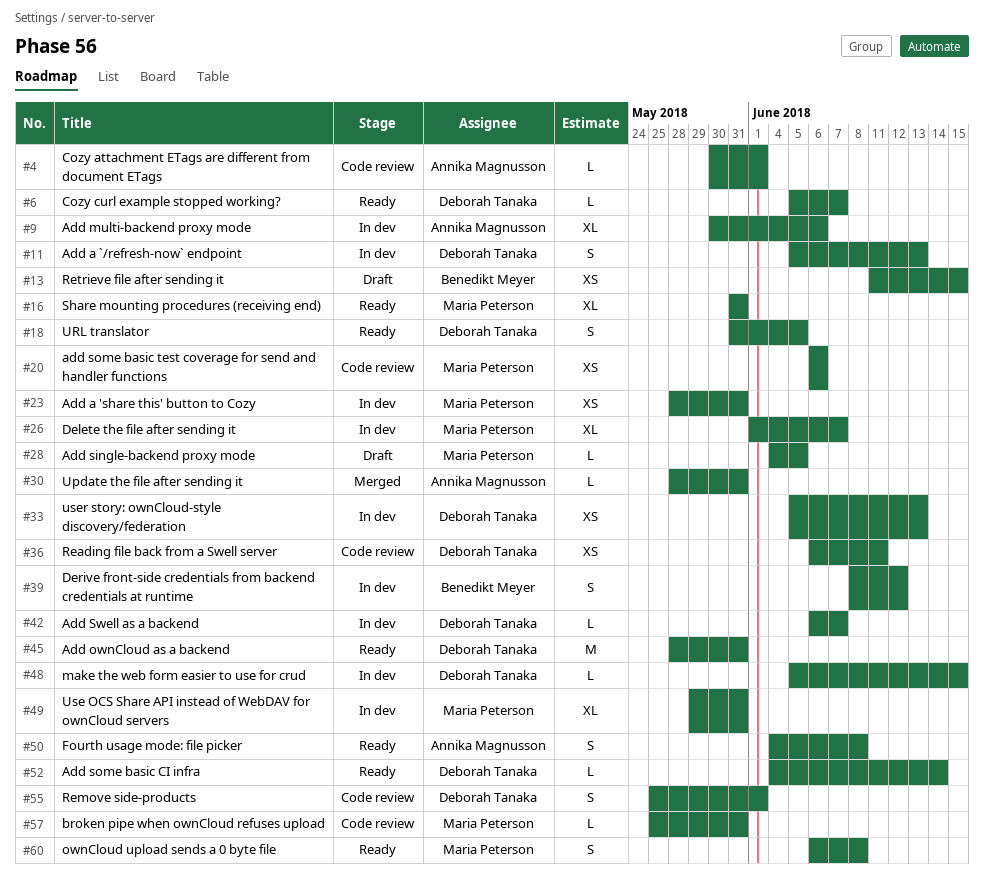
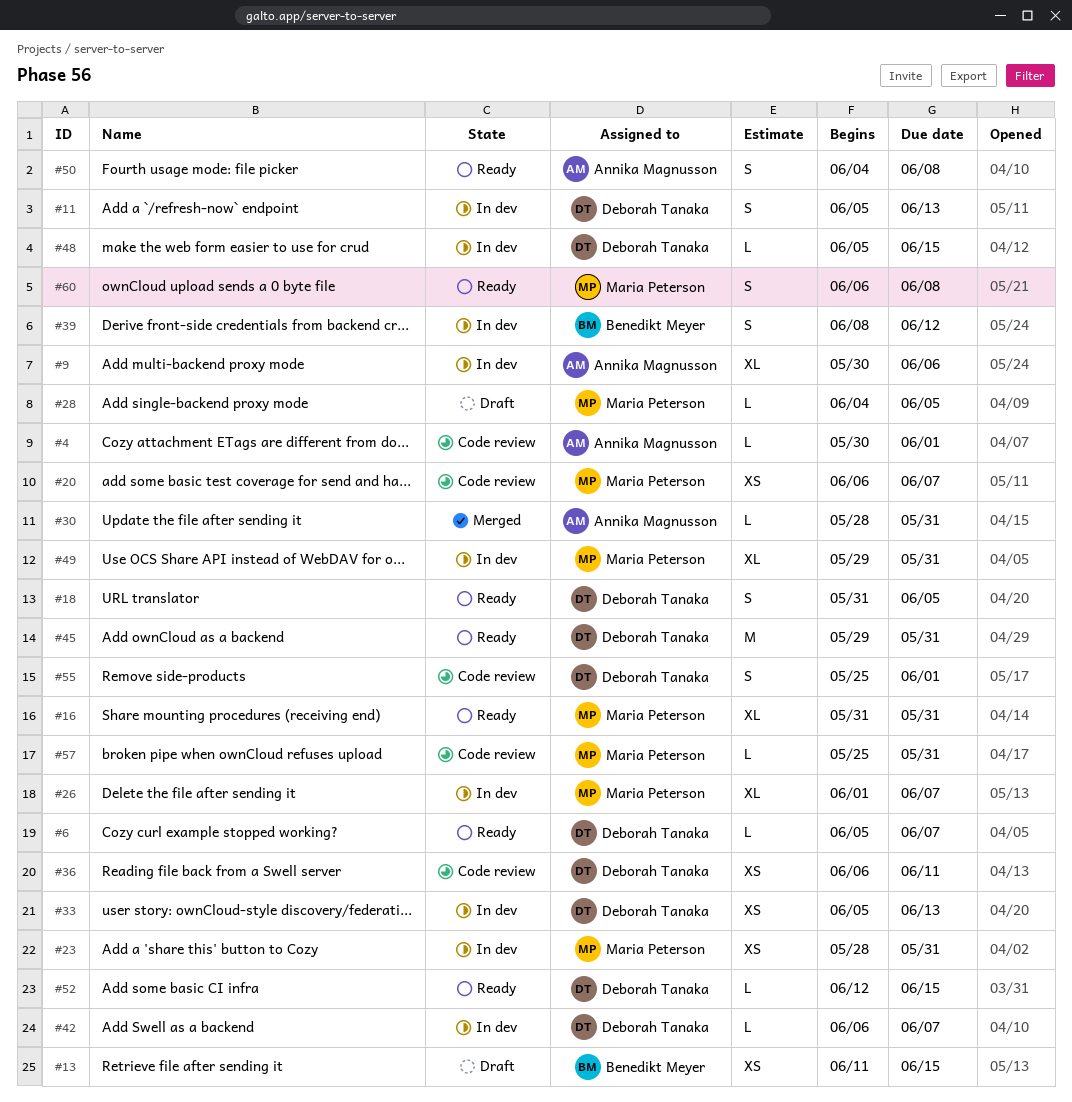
#20, due: Jun 6 -> Jun 7
#45, start: May 28 -> May 29
#52, start: Jun 4 -> Jun 12
#52, due: Jun 14 -> Jun 15

